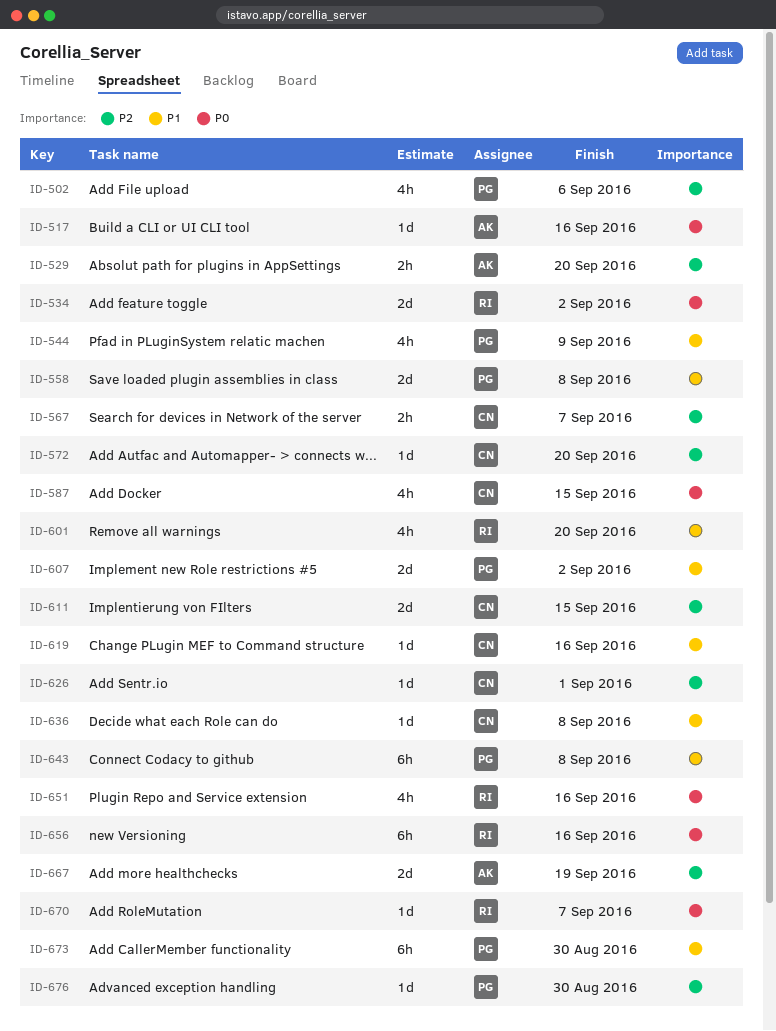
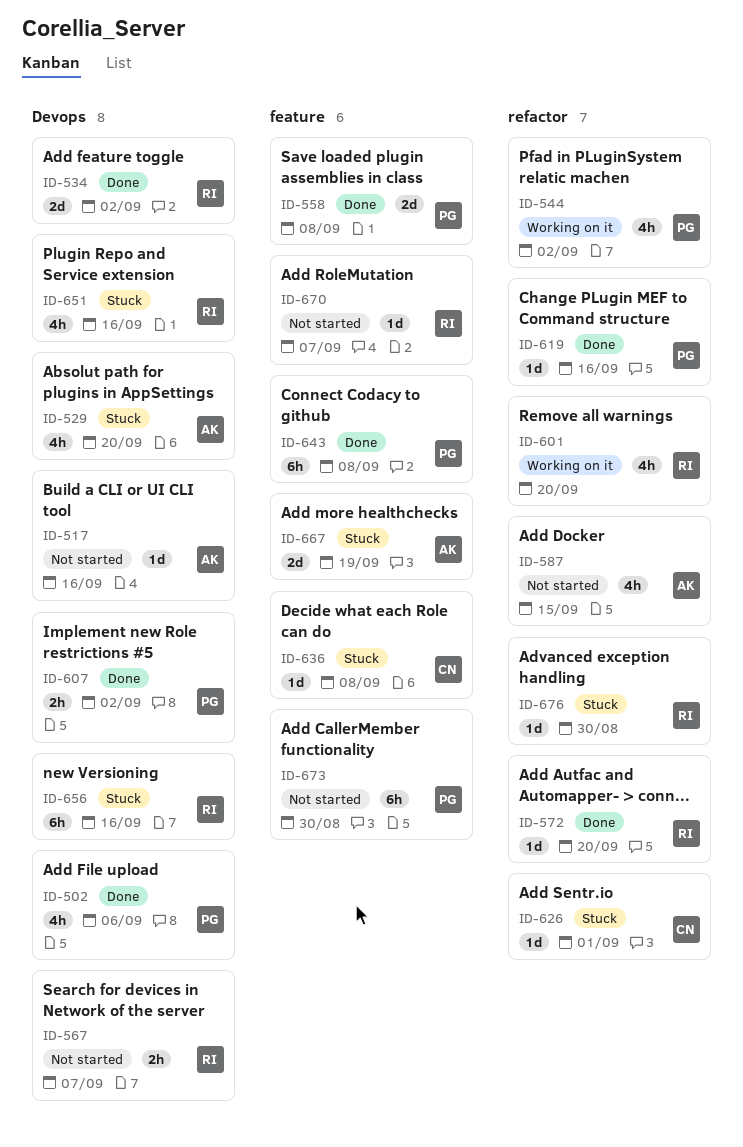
ID-529, estimate: 2h -> 4h
ID-544, due: Sep 9 -> Sep 2
ID-567, owner: CN -> RI
ID-572, owner: CN -> RI
ID-587, owner: CN -> AK
ID-607, estimate: 2d -> 2h
ID-611: present -> none
ID-619, owner: CN -> PG
ID-676, owner: PG -> RI

